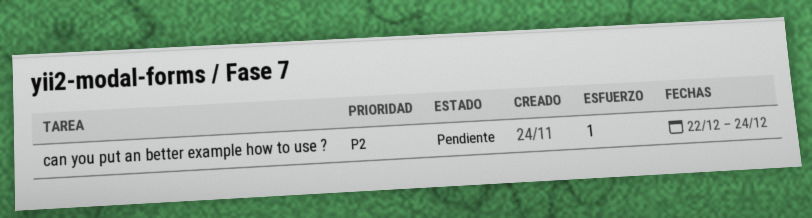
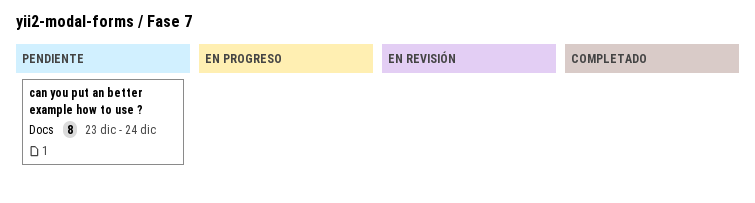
can you put an better example how to use ?, estimate: 1 -> 8
can you put an better example how to use ?, start: Dec 22 -> Dec 23

